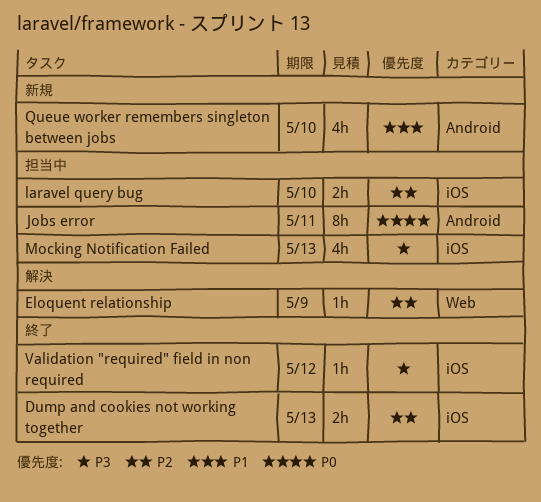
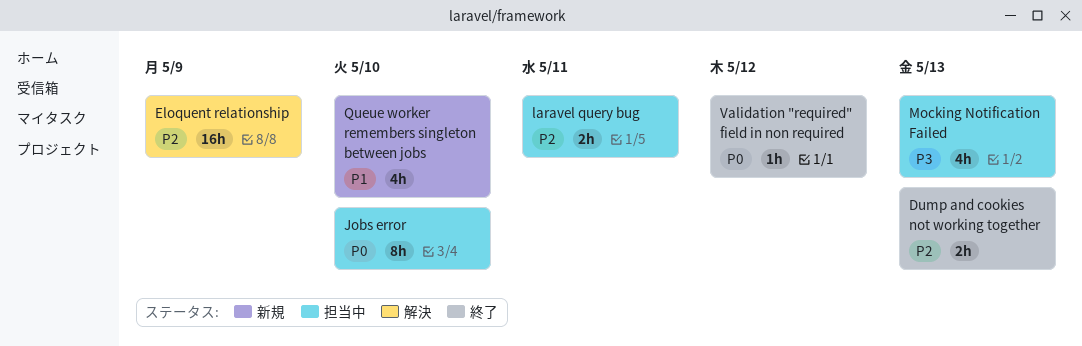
Eloquent relationship, estimate: 1h -> 16h
Jobs error, due: May 11 -> May 10
laravel query bug, due: May 10 -> May 11
Validation "required" field in non required, priority: P3 -> P0

